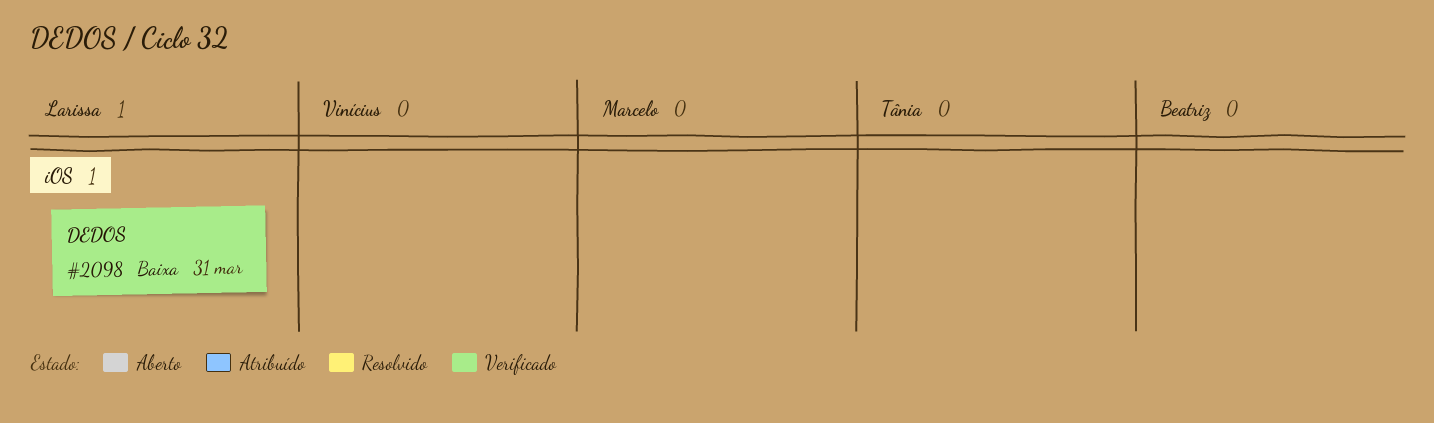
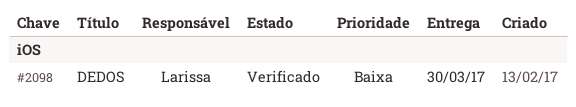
#2098, due: Mar 31 -> Mar 30

